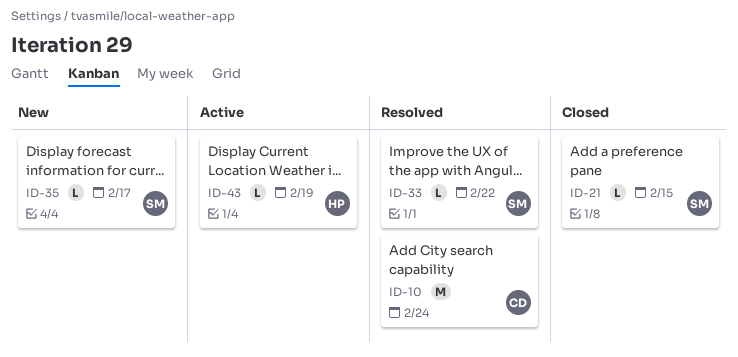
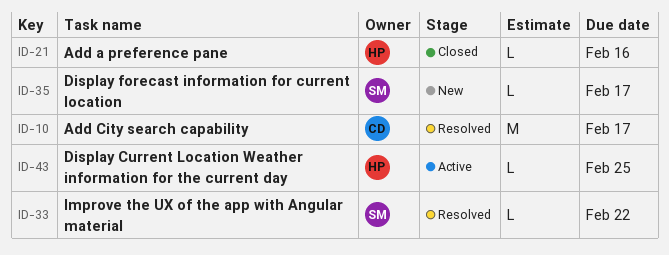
ID-10, due: Feb 24 -> Feb 17
ID-21, owner: SM -> HP
ID-21, due: Feb 15 -> Feb 16
ID-43, due: Feb 19 -> Feb 25

